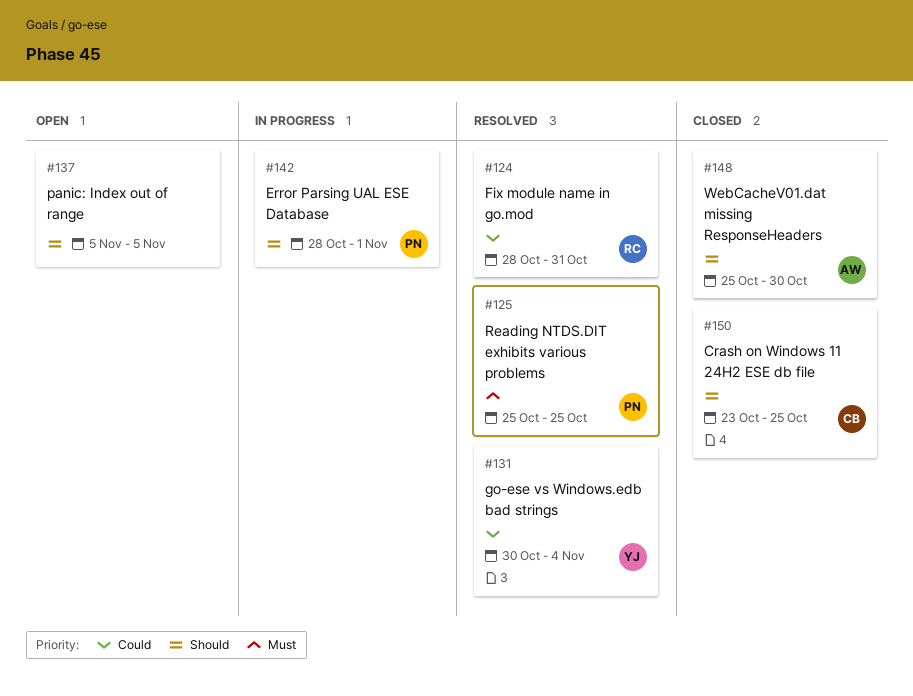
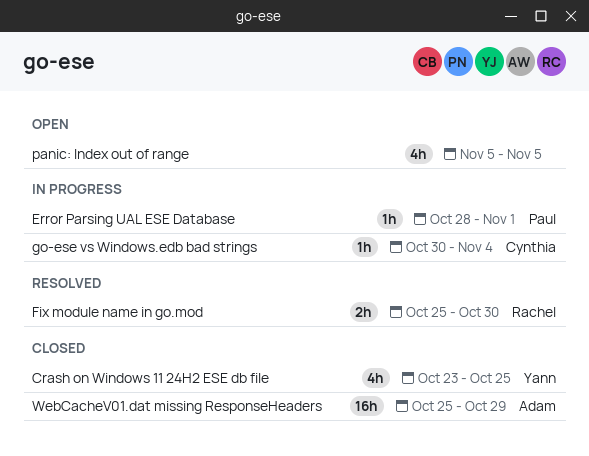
Crash on Windows 11 24H2 ESE db file, owner: Cynthia -> Yann
Fix module name in go.mod, start: Oct 28 -> Oct 25
Fix module name in go.mod, due: Oct 31 -> Oct 30
go-ese vs Windows.edb bad strings, status: Resolved -> In progress
go-ese vs Windows.edb bad strings, owner: Yann -> Cynthia
Reading NTDS.DIT exhibits various problems: present -> none
WebCacheV01.dat missing ResponseHeaders, due: Oct 30 -> Oct 29

